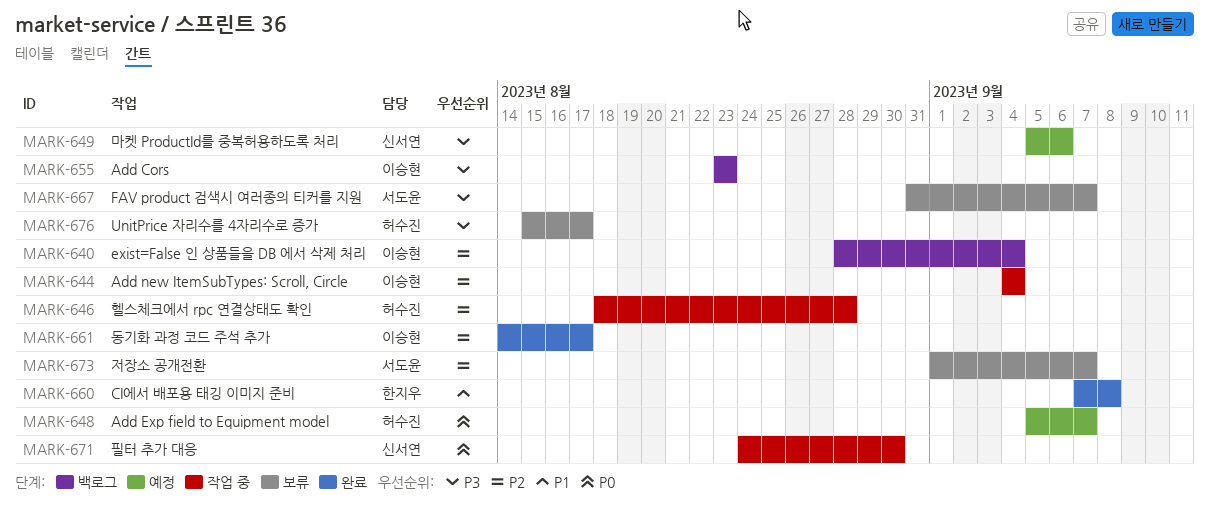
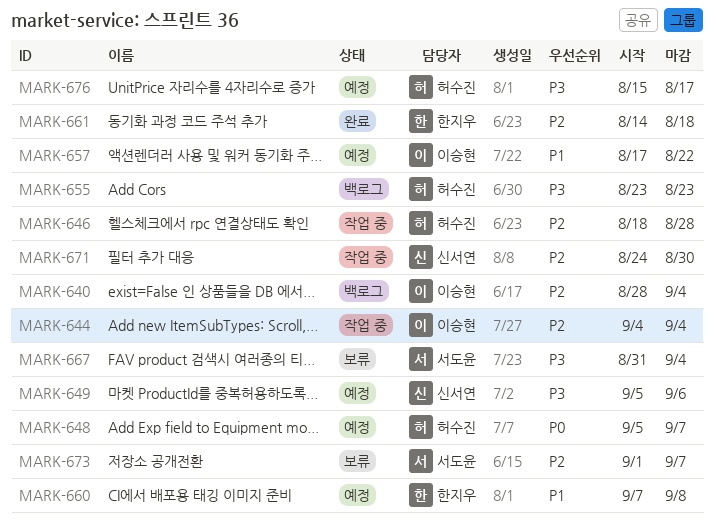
MARK-655, owner: 이승현 -> 허수진
MARK-657: none -> present
MARK-660, status: 완료 -> 예정
MARK-661, owner: 이승현 -> 한지우
MARK-661, due: Aug 17 -> Aug 18
MARK-667, due: Sep 7 -> Sep 4
MARK-671, priority: P0 -> P2
MARK-676, status: 보류 -> 예정

